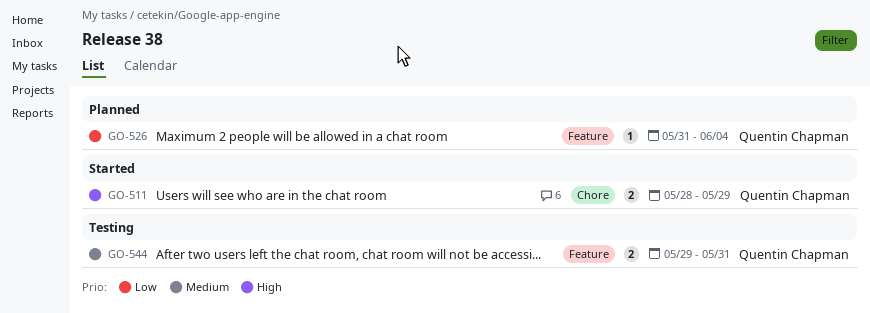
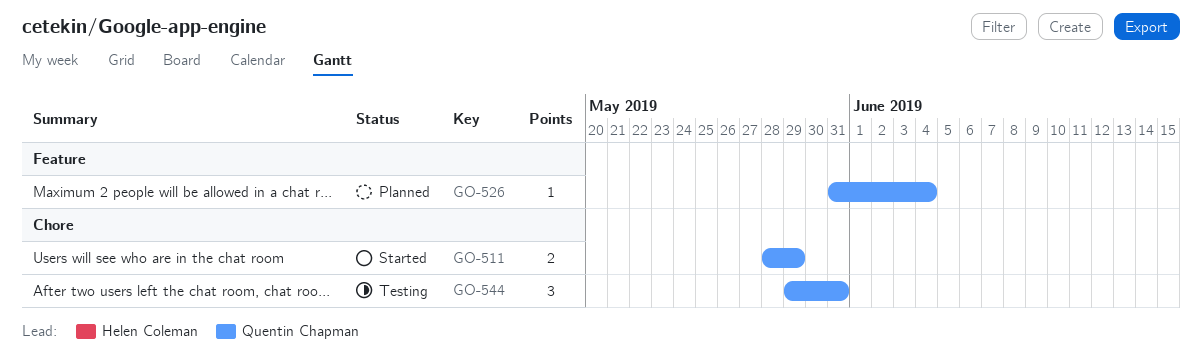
GO-544, label: Feature -> Chore
GO-544, estimate: 2 -> 3

